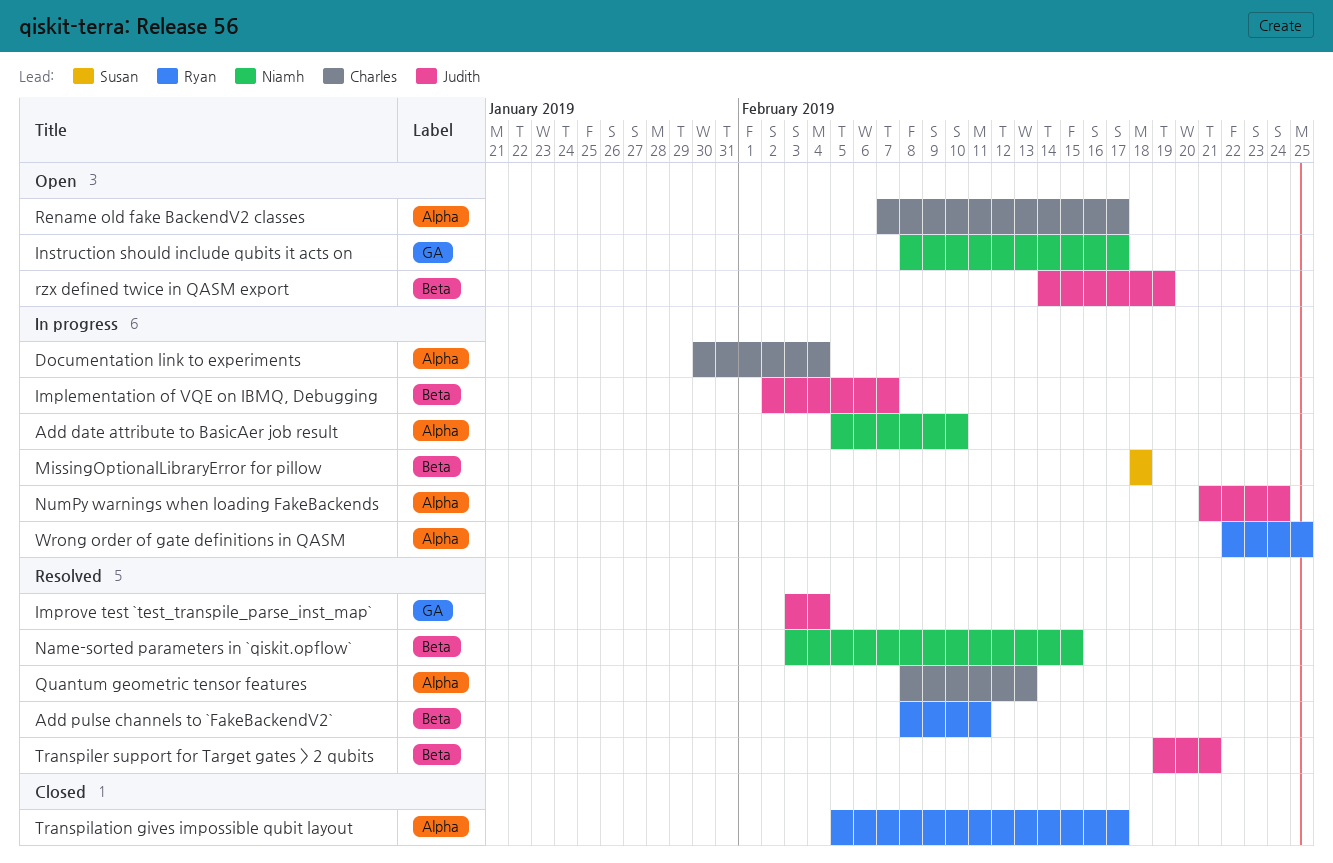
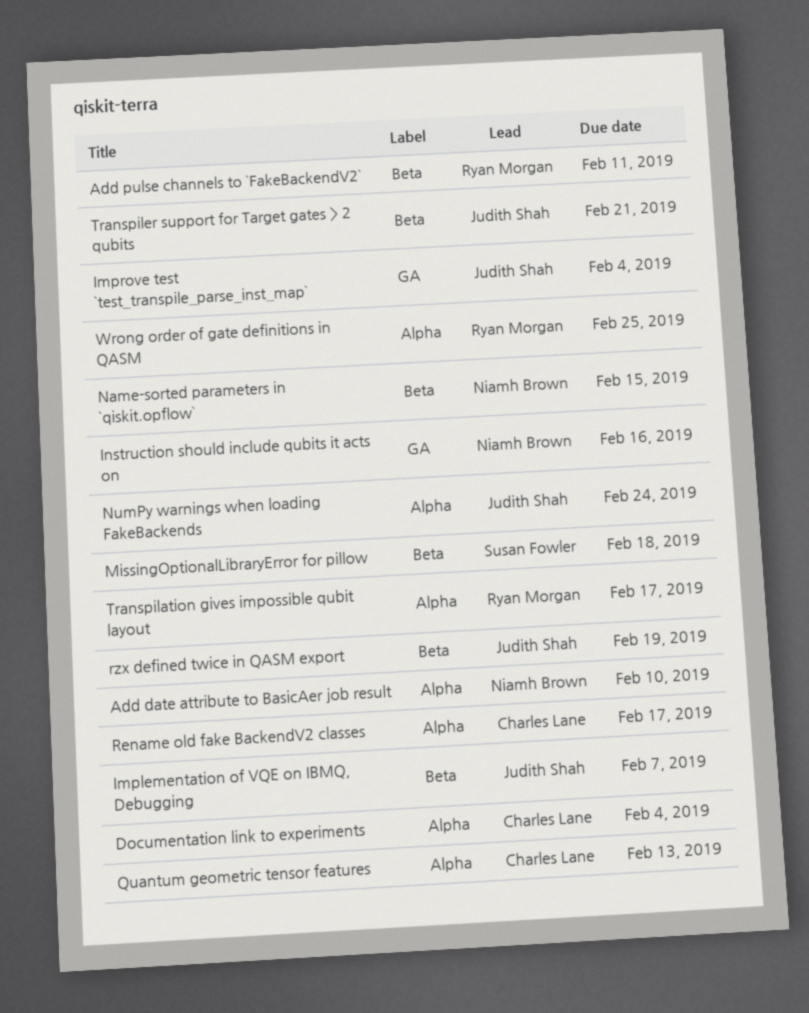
Instruction should include qubits it acts on, due: Feb 17 -> Feb 16

